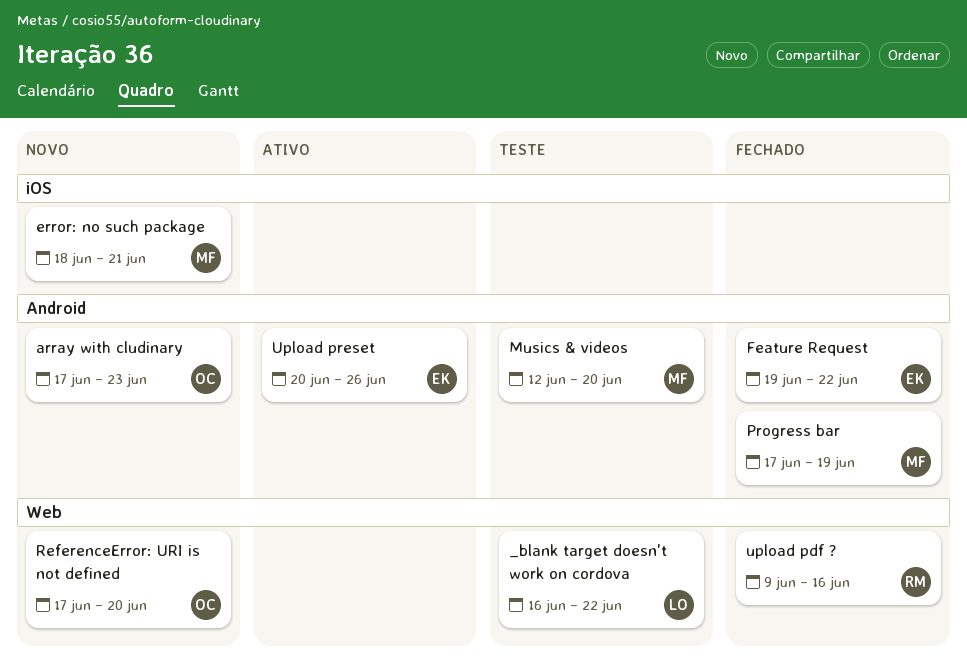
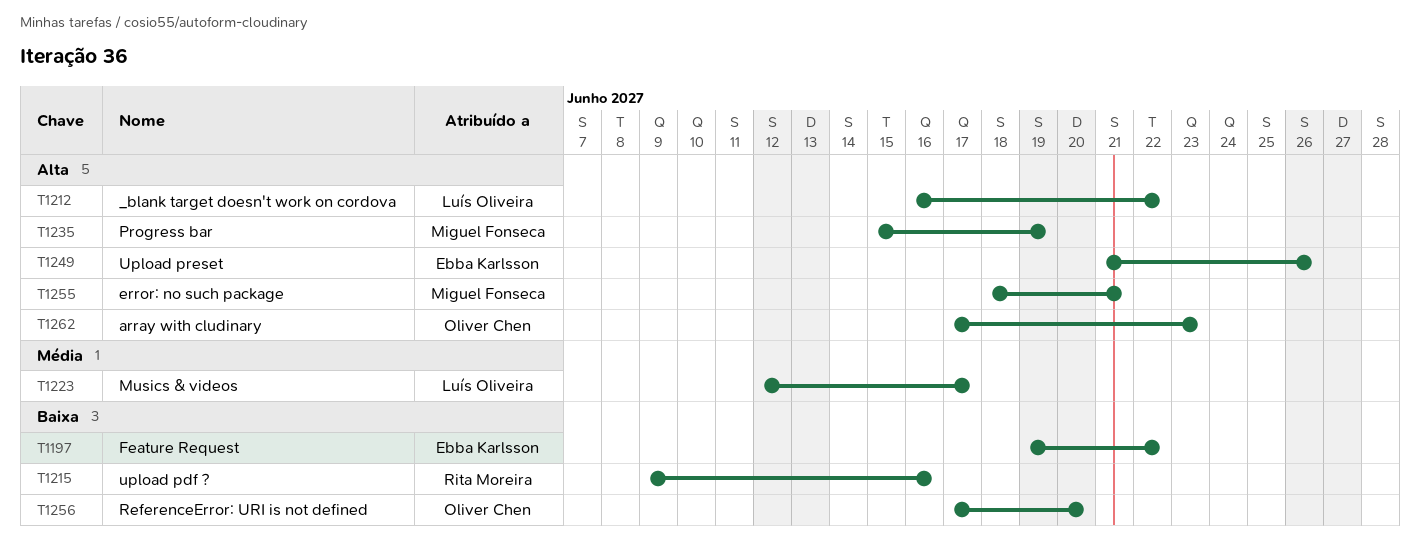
Musics & videos, owner: Miguel Fonseca -> Luís Oliveira
Musics & videos, due: Jun 20 -> Jun 17
Progress bar, start: Jun 17 -> Jun 15
Upload preset, start: Jun 20 -> Jun 21

